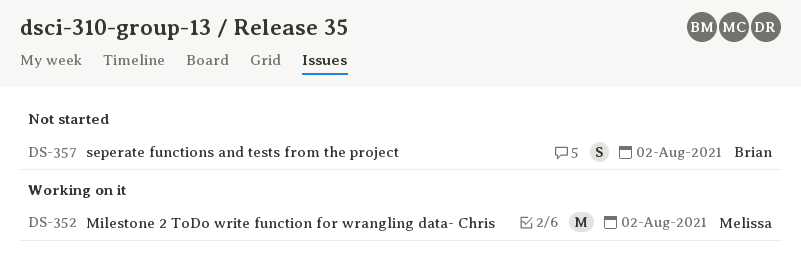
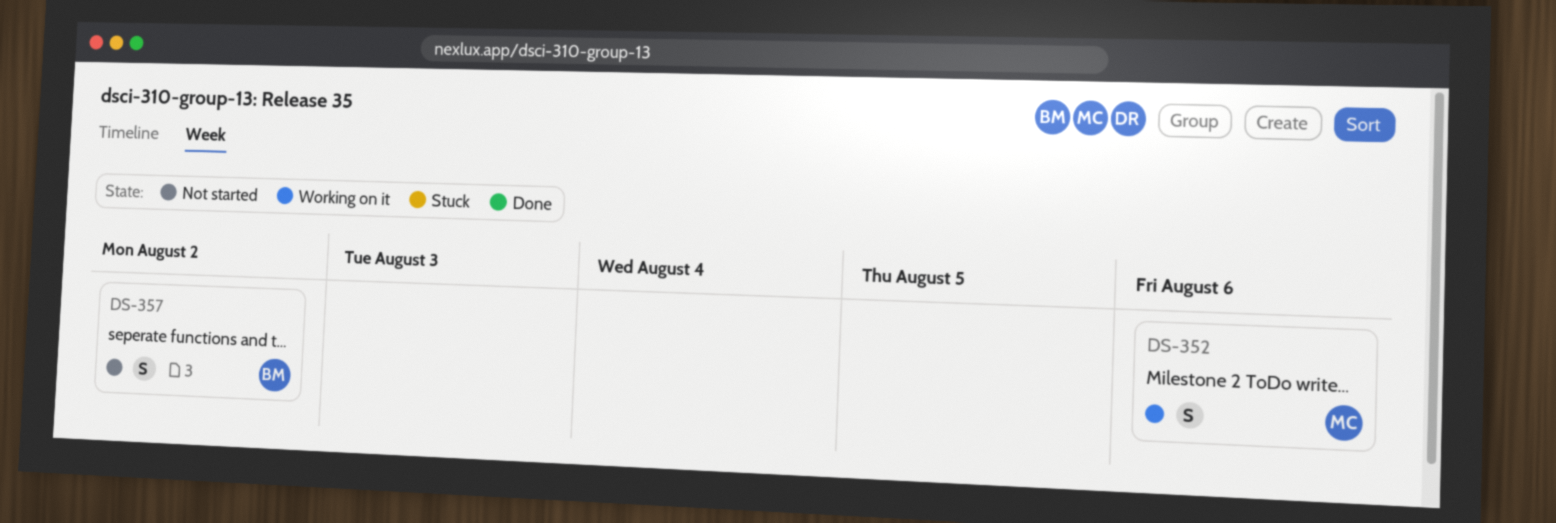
DS-352, estimate: M -> S
DS-352, due: Aug 2 -> Aug 6

